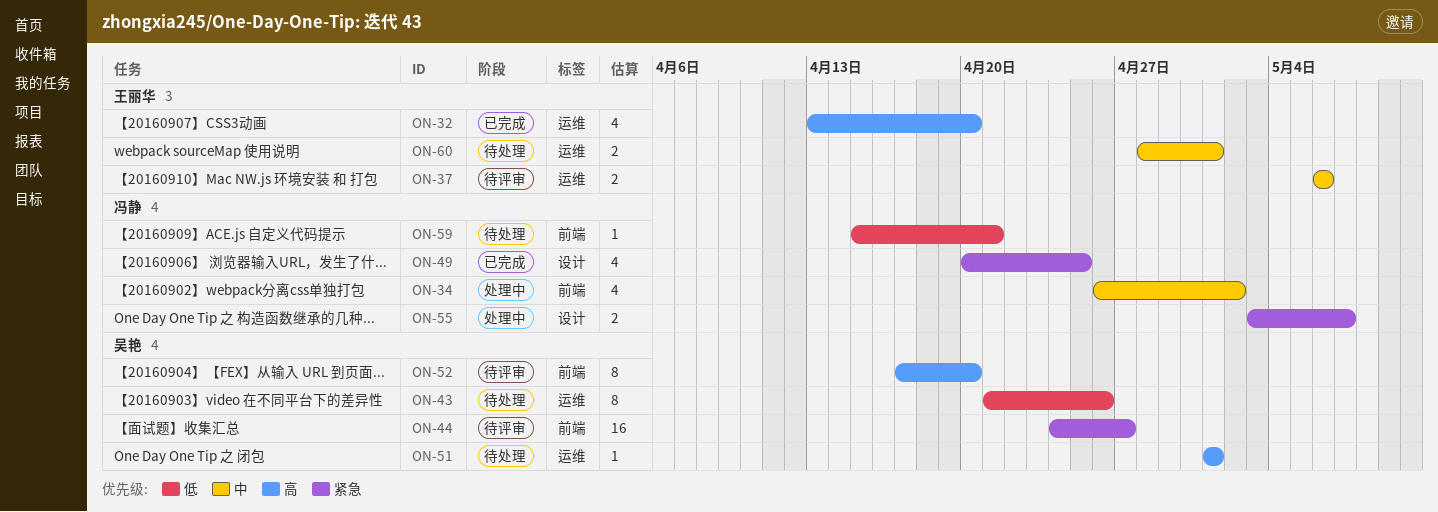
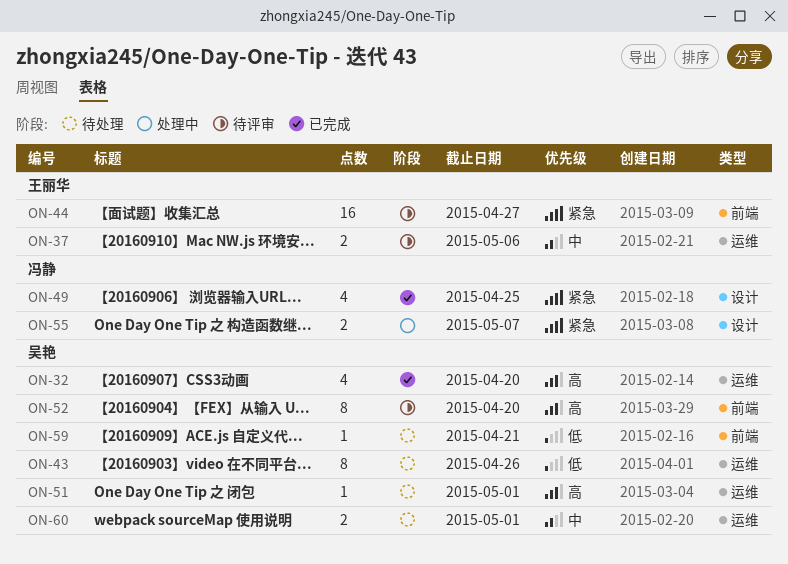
ON-32, owner: 王丽华 -> 吴艳
ON-34: present -> none
ON-44, owner: 吴艳 -> 王丽华
ON-59, owner: 冯静 -> 吴艳
ON-60, owner: 王丽华 -> 吴艳

